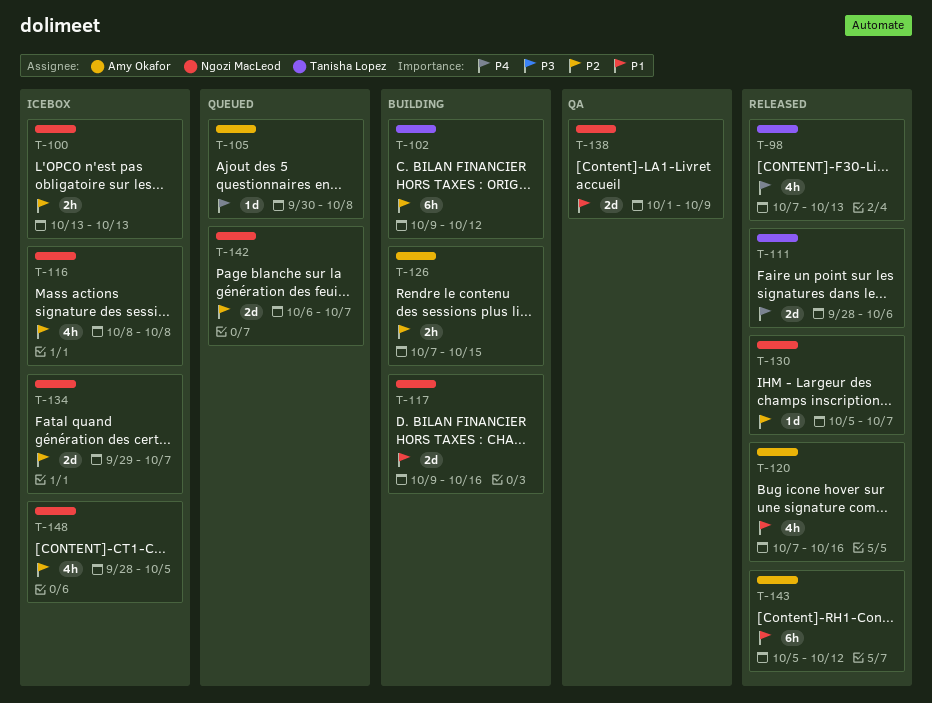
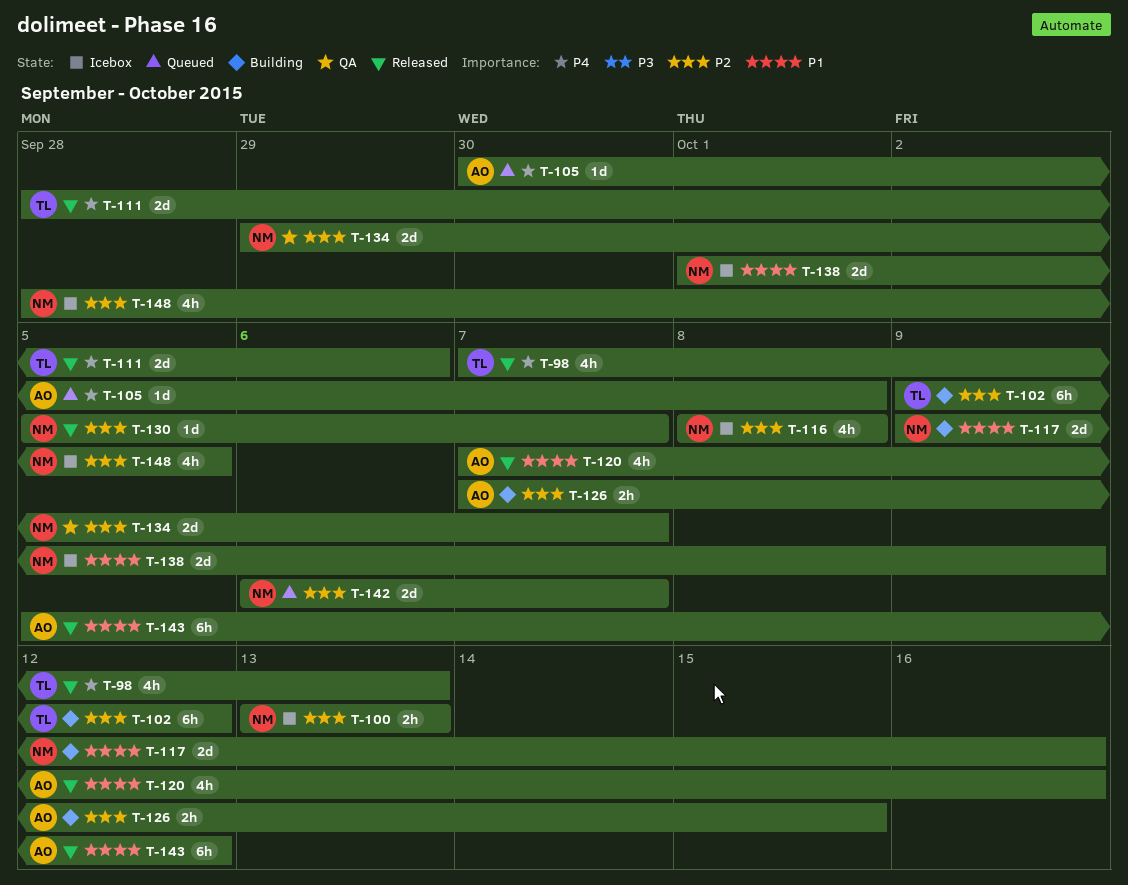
T-134, status: Icebox -> QA
T-138, status: QA -> Icebox

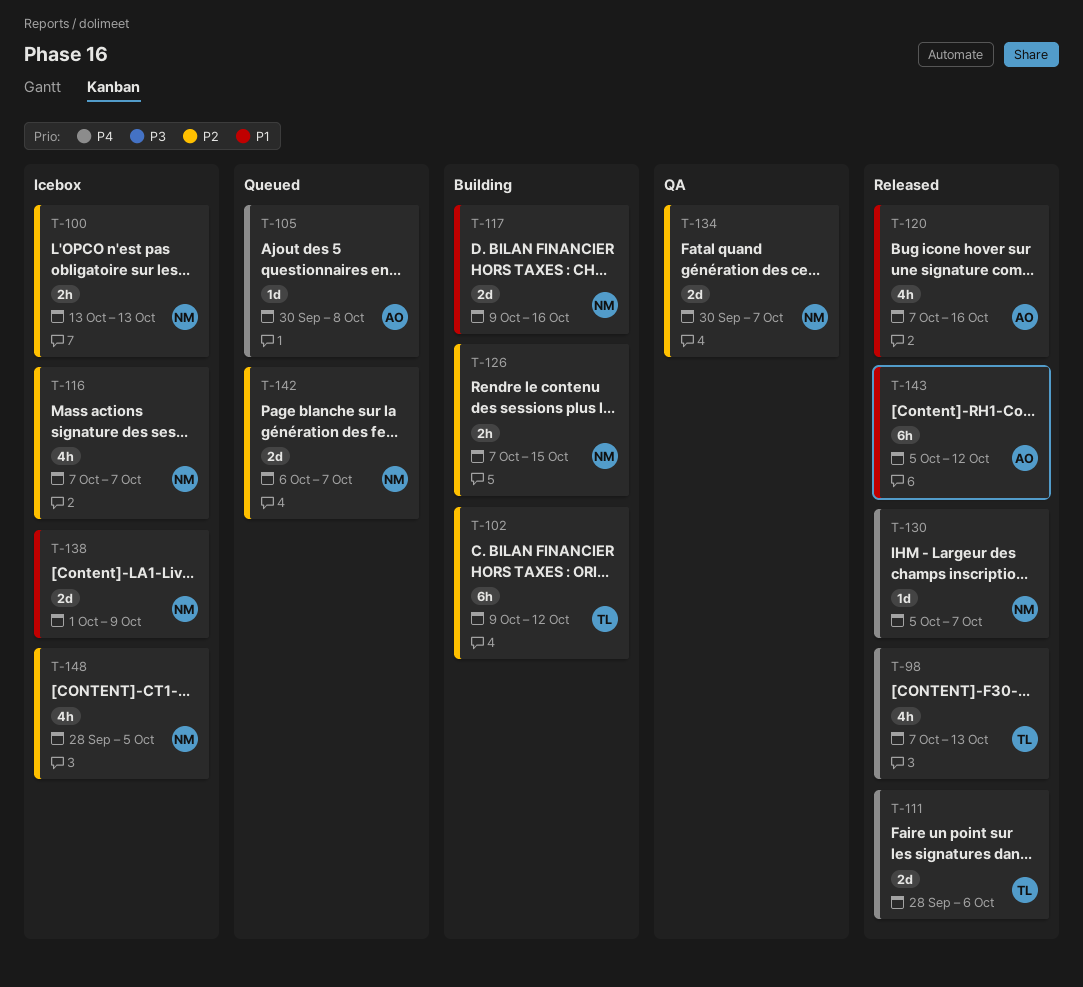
T-116, start: Oct 8 -> Oct 7
T-116, due: Oct 8 -> Oct 7
T-126, owner: AO -> NM
T-130, priority: P2 -> P4
T-134, start: Sep 29 -> Sep 30

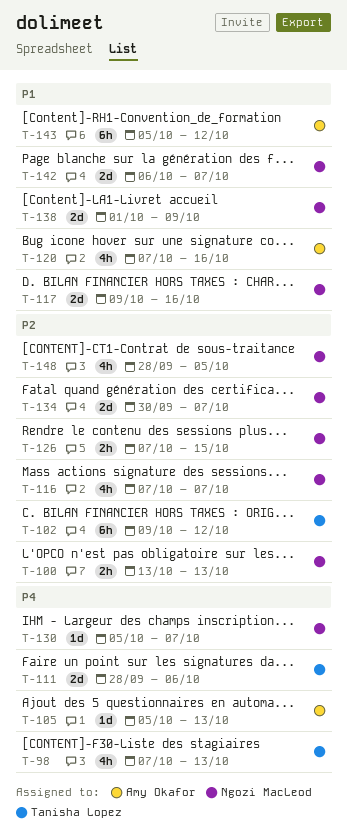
T-105, start: Sep 30 -> Oct 5
T-105, due: Oct 8 -> Oct 13
T-142, priority: P2 -> P1

